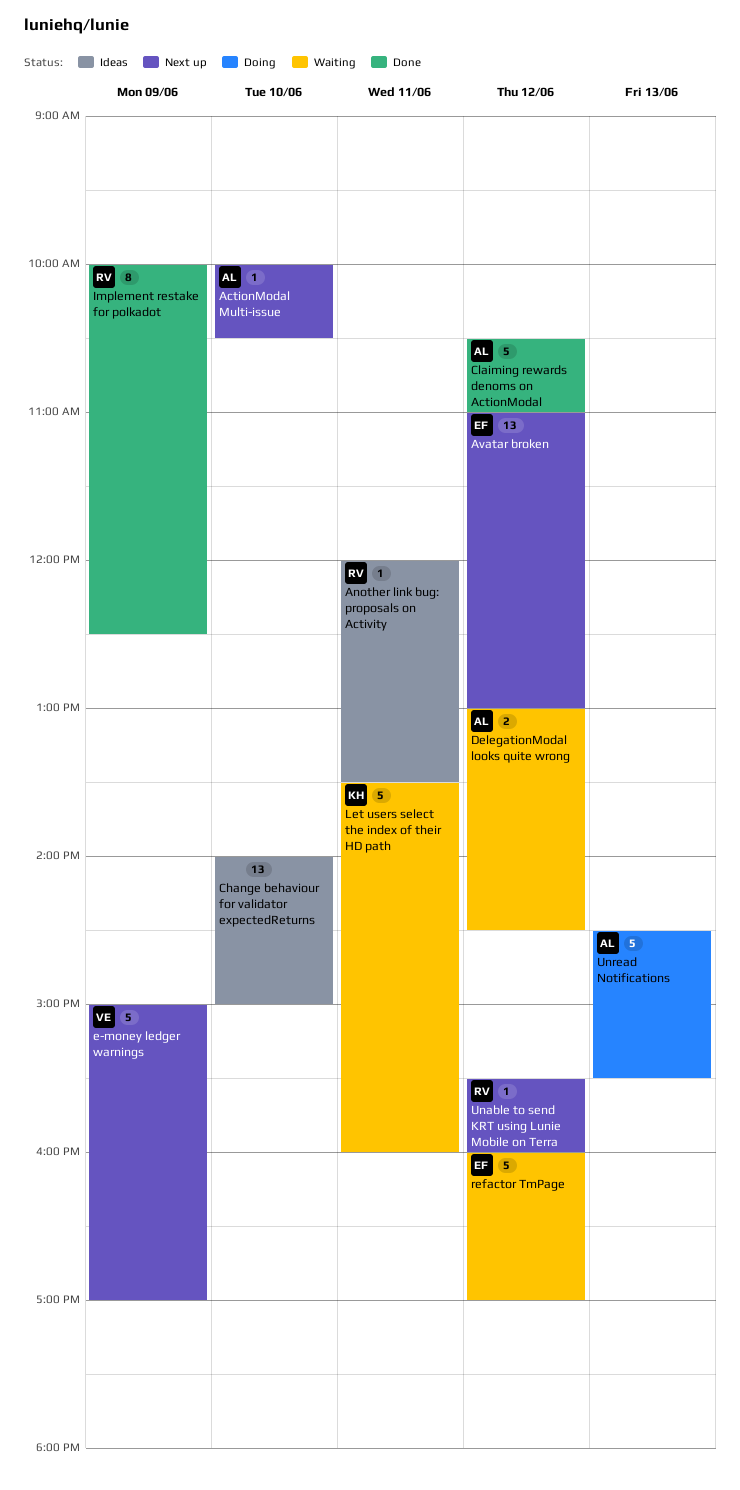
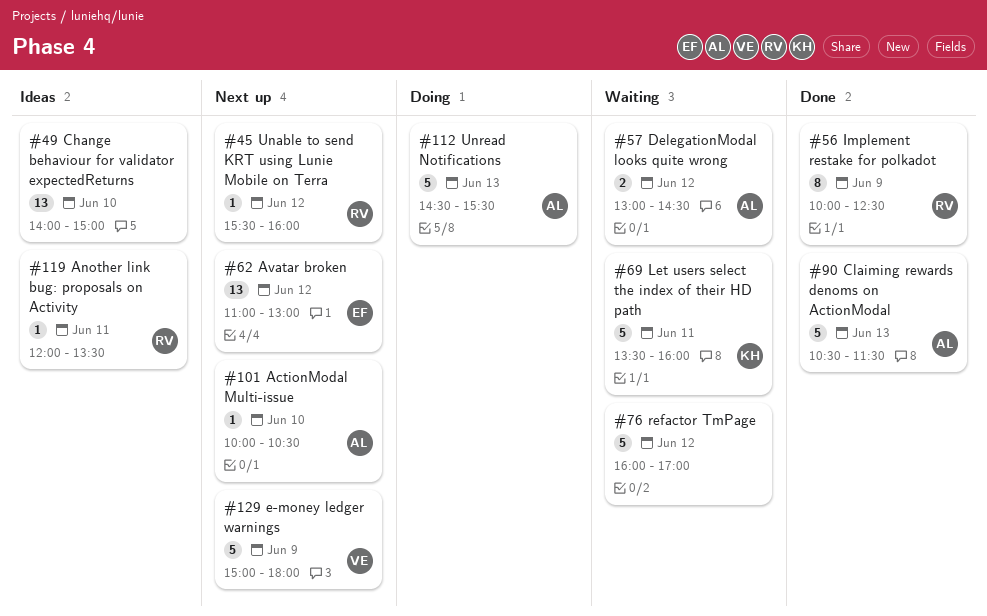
Claiming rewards denoms on ActionModal, day: Jun 12 -> Jun 13
Claiming rewards denoms on ActionModal, ends: 11:00 -> 11:30
e-money ledger warnings, ends: 17:00 -> 18:00
refactor TmPage, owner: EF -> none

